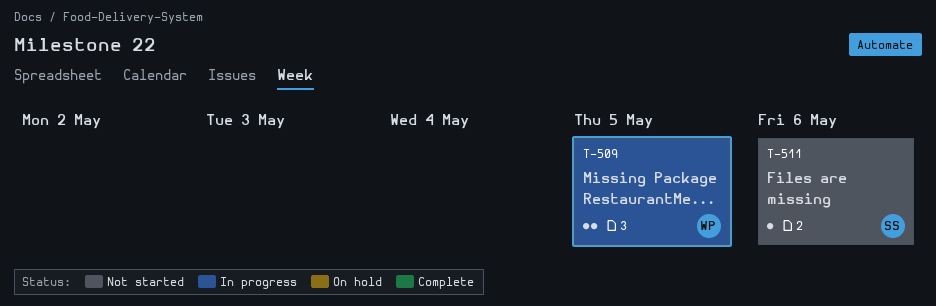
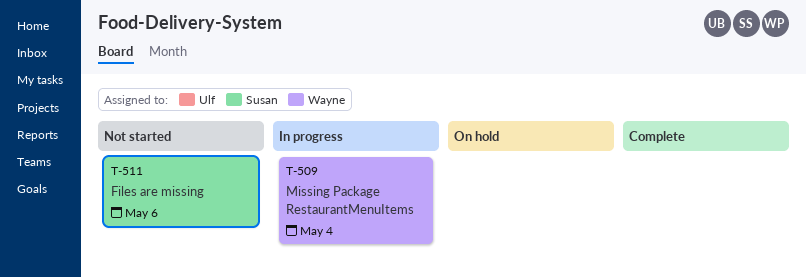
T-509, due: May 5 -> May 4

